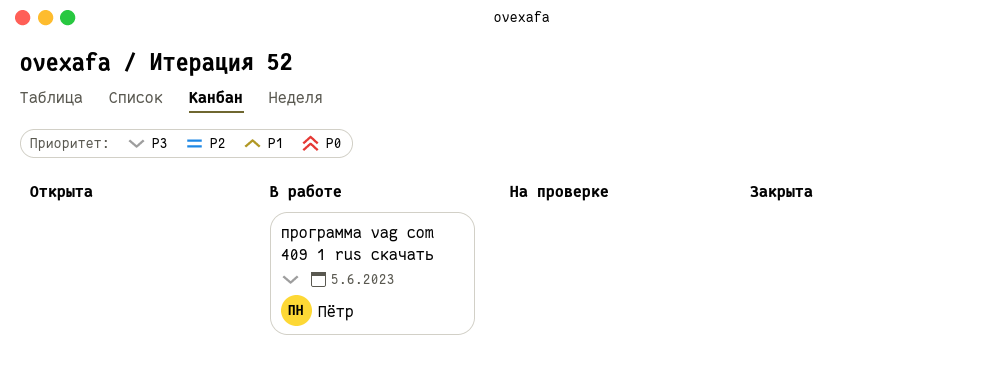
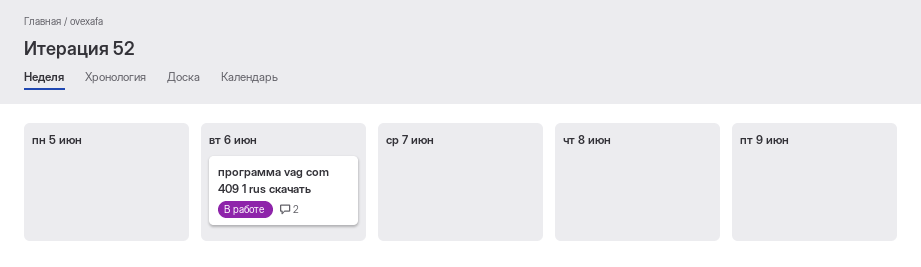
программа vag com 409 1 rus скачать, due: Jun 5 -> Jun 6

